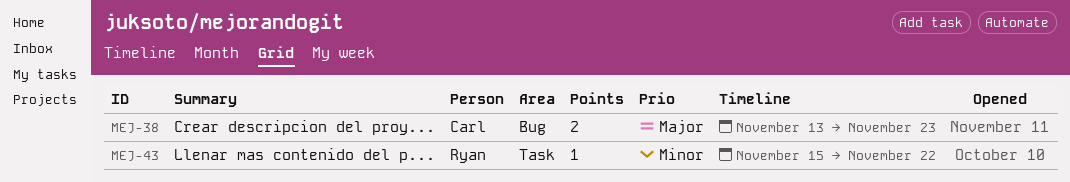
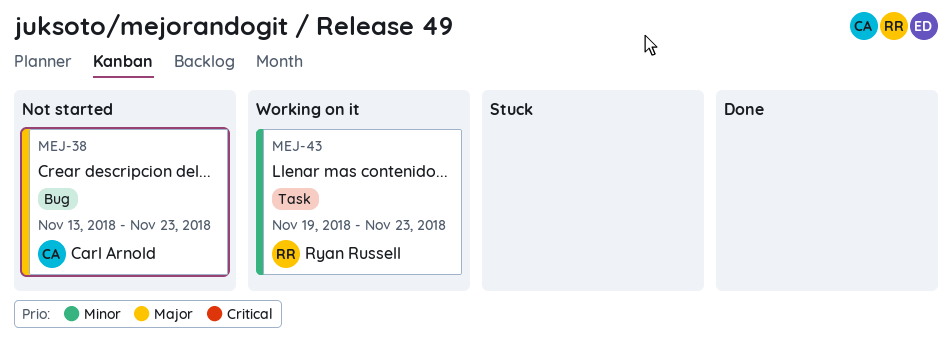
MEJ-43, start: Nov 15 -> Nov 19
MEJ-43, due: Nov 22 -> Nov 23

